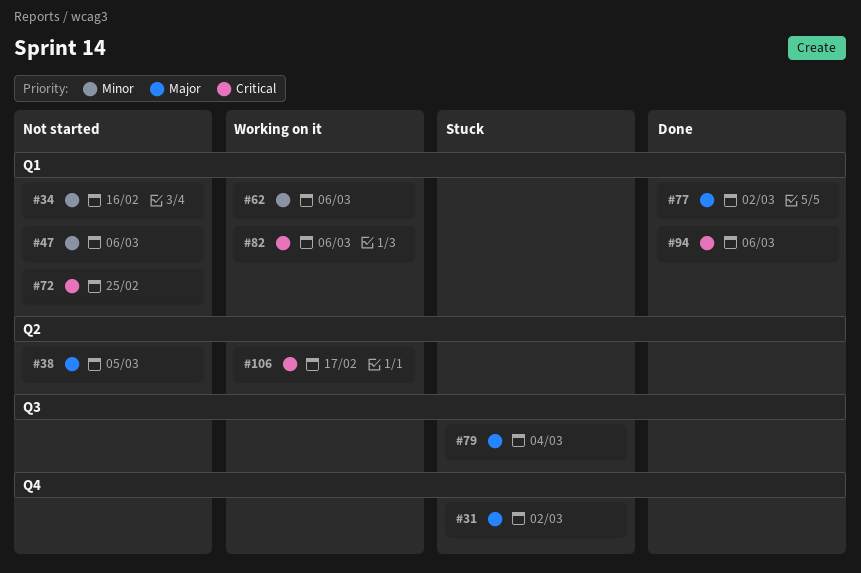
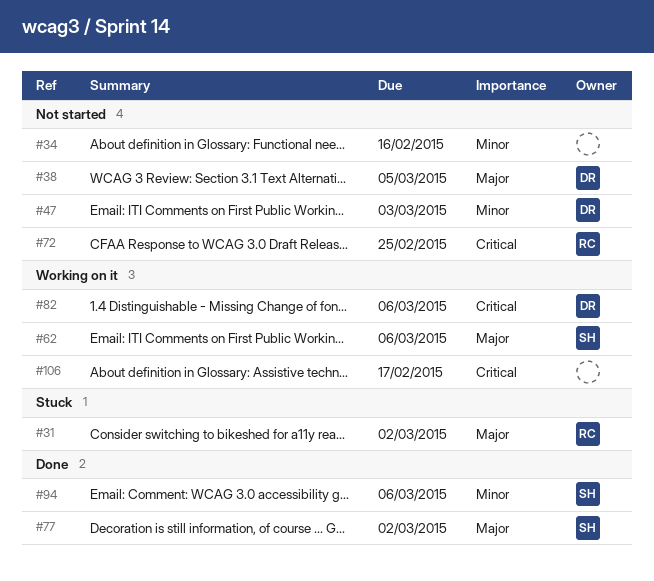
#47, due: Mar 6 -> Mar 3
#62, priority: Minor -> Major
#79: present -> none
#94, priority: Critical -> Minor

